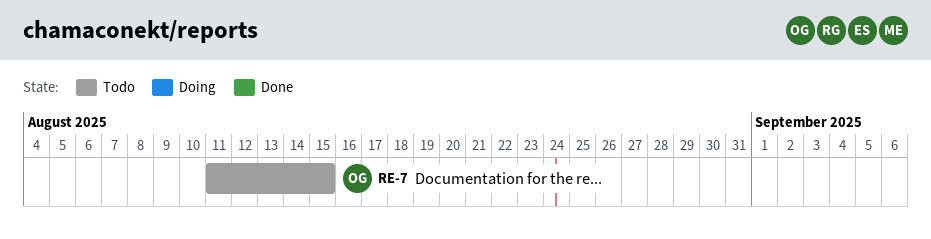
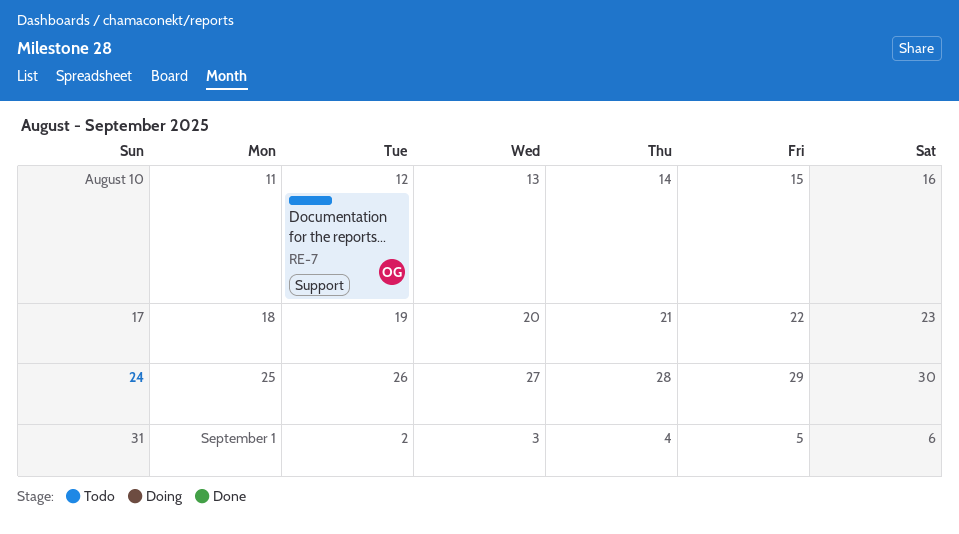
RE-7, due: Aug 15 -> Aug 12

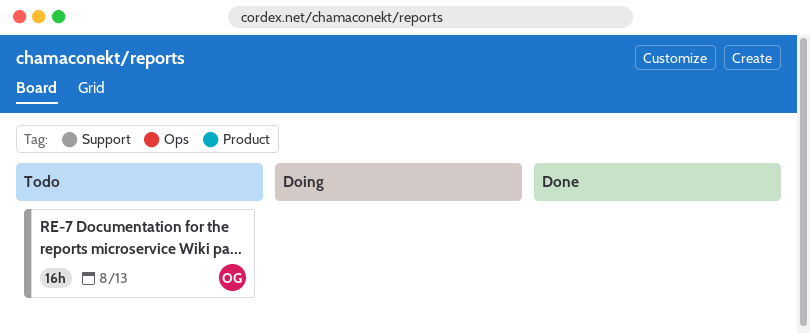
RE-7, due: Aug 12 -> Aug 13

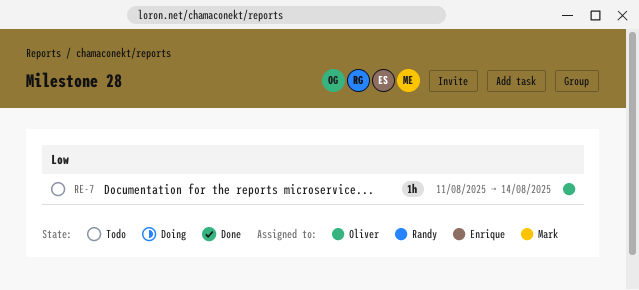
RE-7, estimate: 16h -> 1h
RE-7, due: Aug 13 -> Aug 14

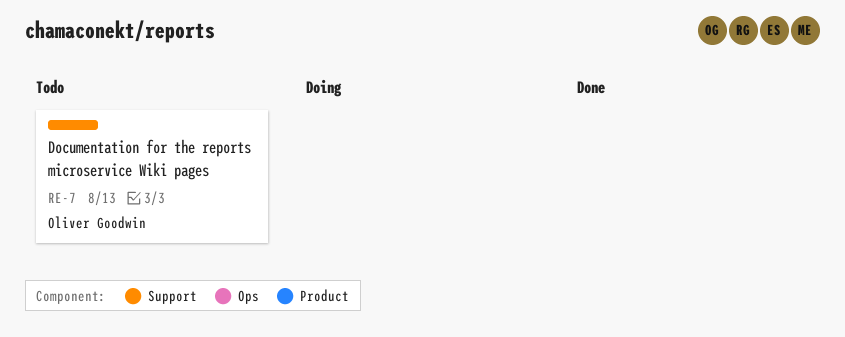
RE-7, due: Aug 14 -> Aug 13

